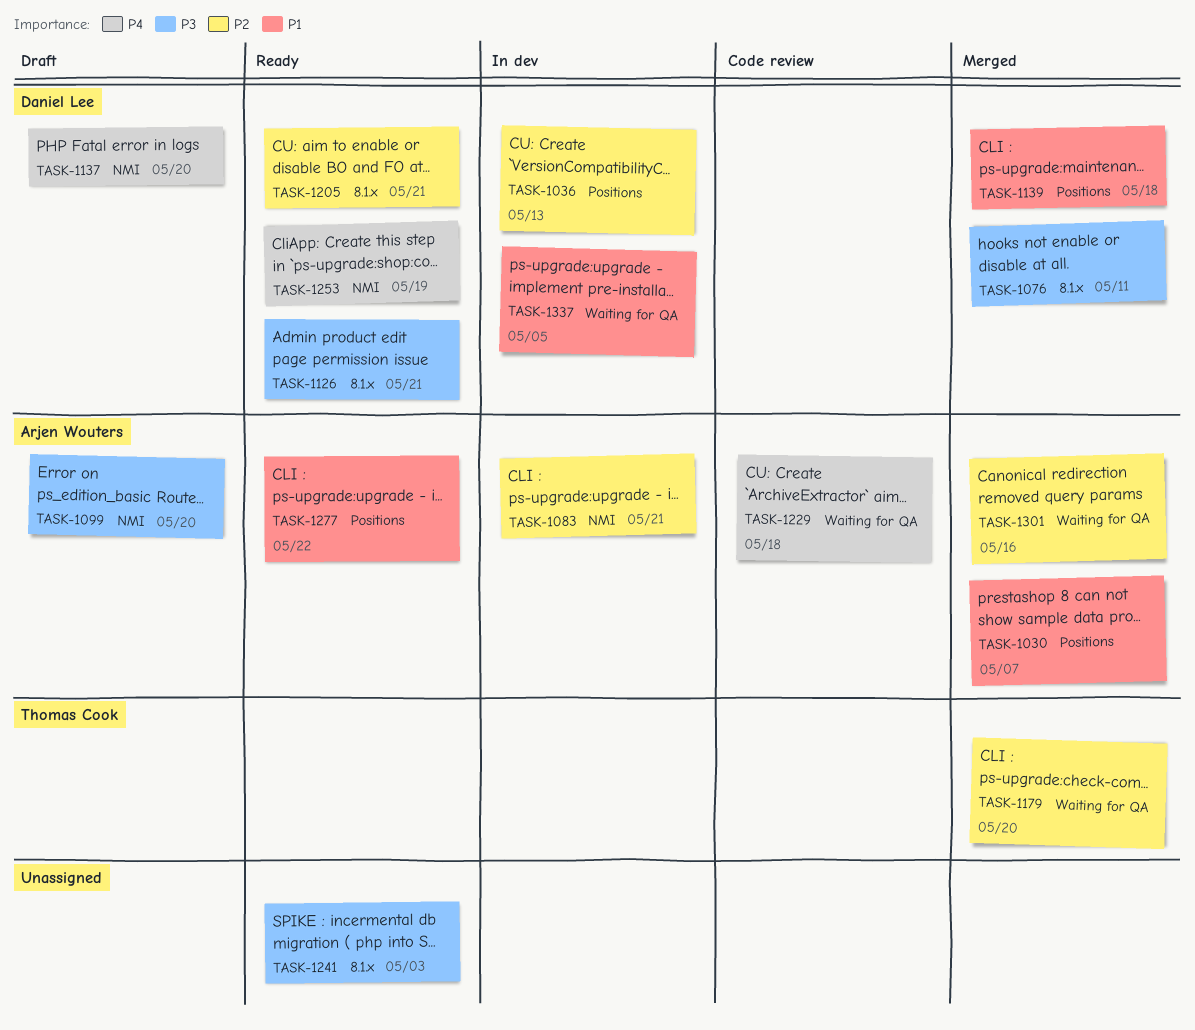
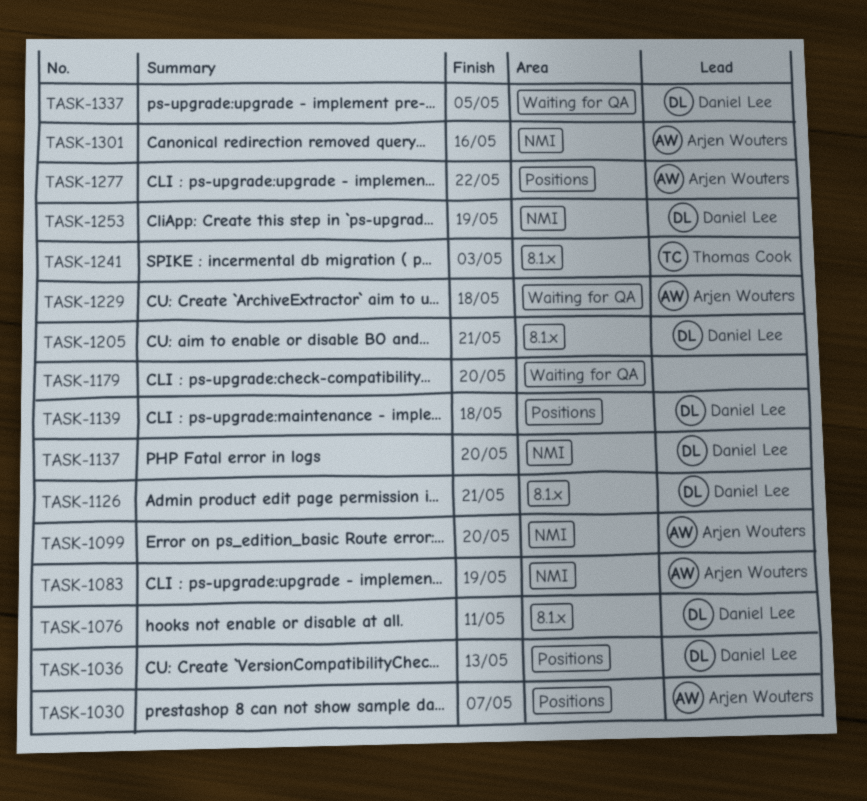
TASK-1083, due: May 21 -> May 19
TASK-1179, owner: Thomas Cook -> none
TASK-1241, owner: none -> Thomas Cook
TASK-1301, label: Waiting for QA -> NMI

